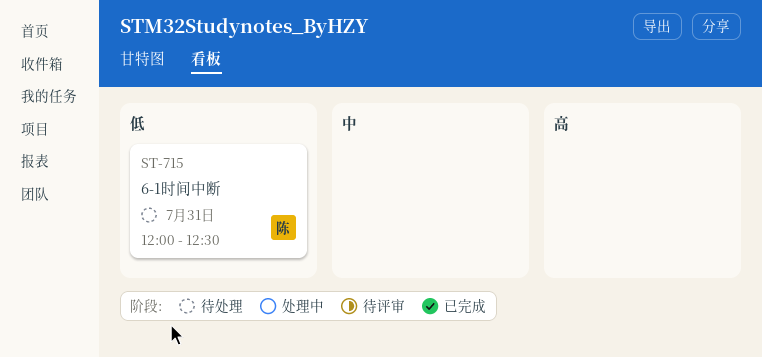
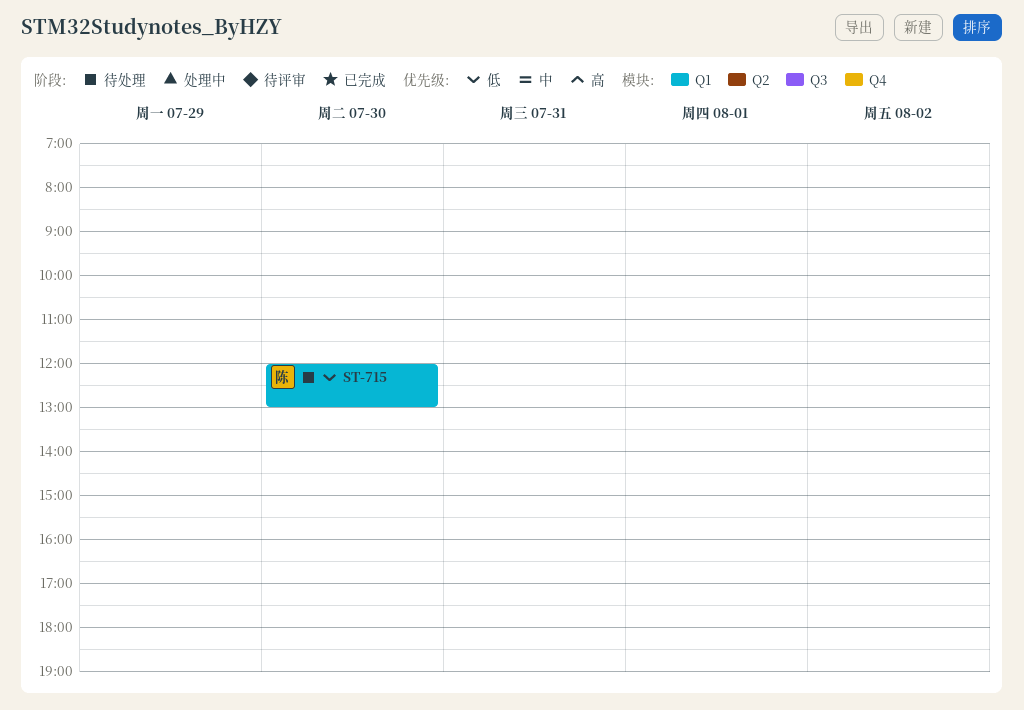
ST-715, day: Jul 31 -> Jul 30
ST-715, ends: 12:30 -> 13:00

